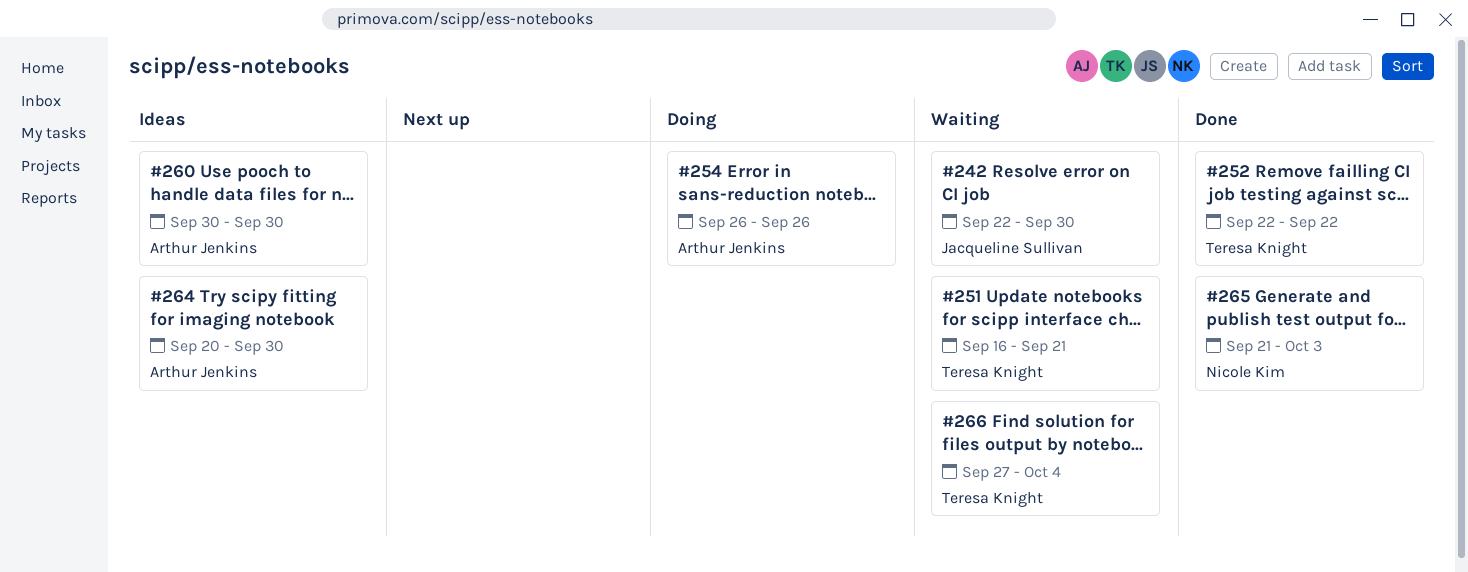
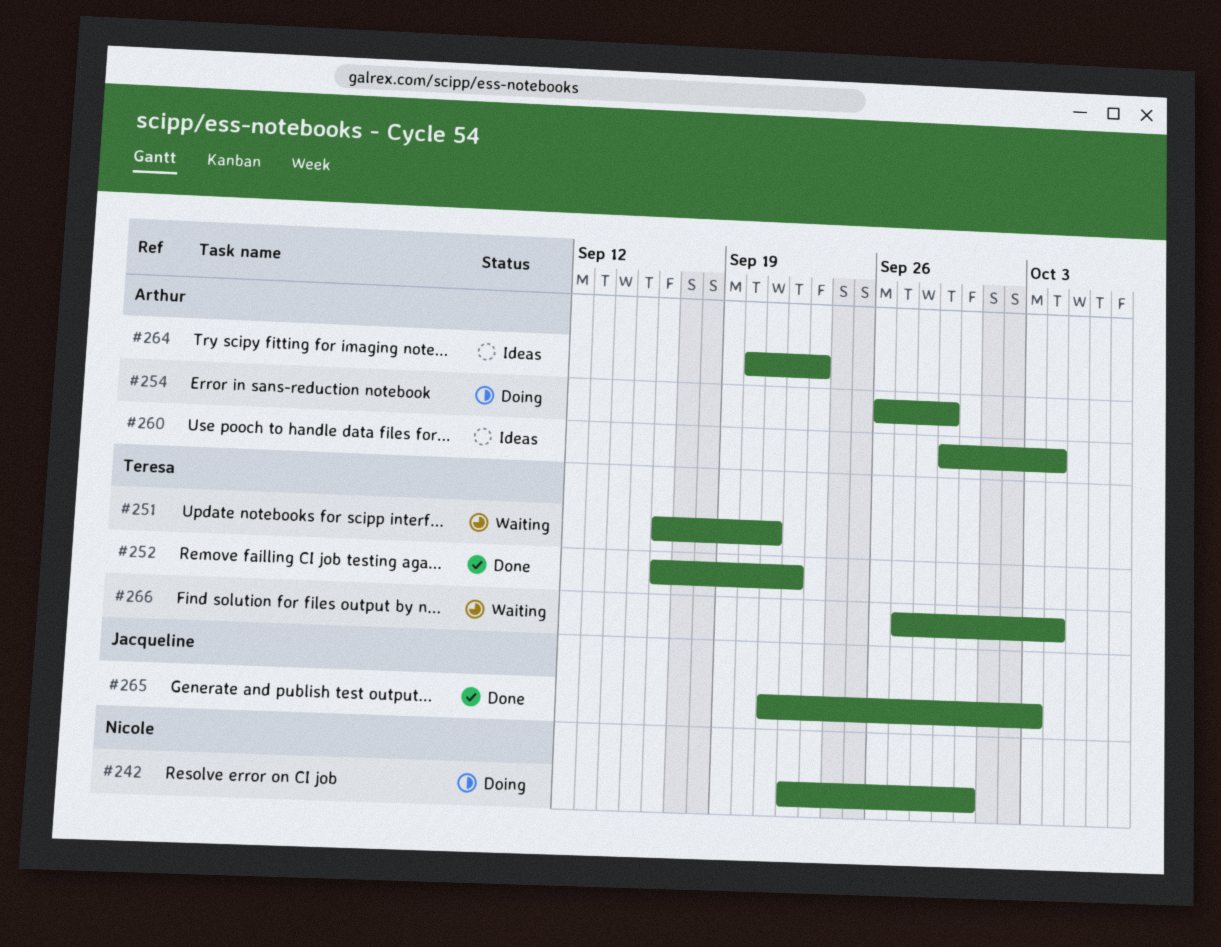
#242, status: Waiting -> Doing
#242, owner: Jacqueline Sullivan -> Nicole Kim
#252, start: Sep 22 -> Sep 16
#254, due: Sep 26 -> Sep 29
#260, start: Sep 30 -> Sep 29
#260, due: Sep 30 -> Oct 4
#264, due: Sep 30 -> Sep 23
#265, owner: Nicole Kim -> Jacqueline Sullivan

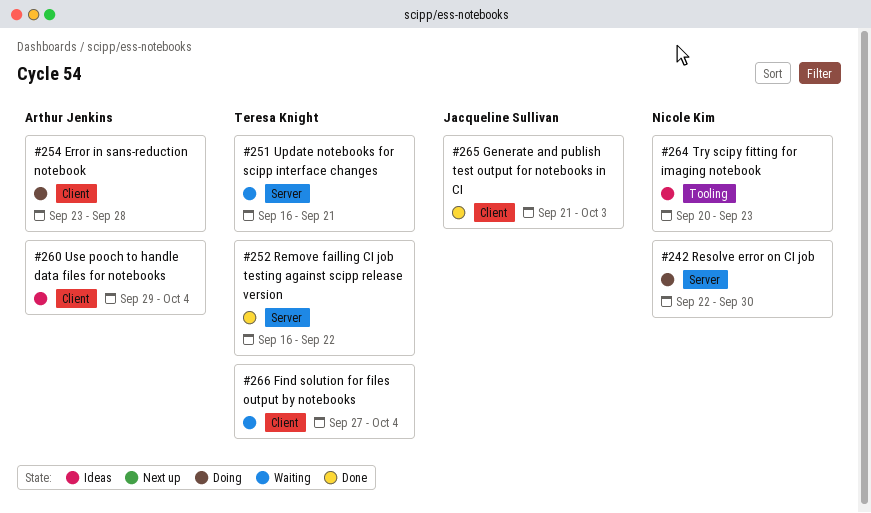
#254, start: Sep 26 -> Sep 23
#254, due: Sep 29 -> Sep 28
#264, owner: Arthur Jenkins -> Nicole Kim

